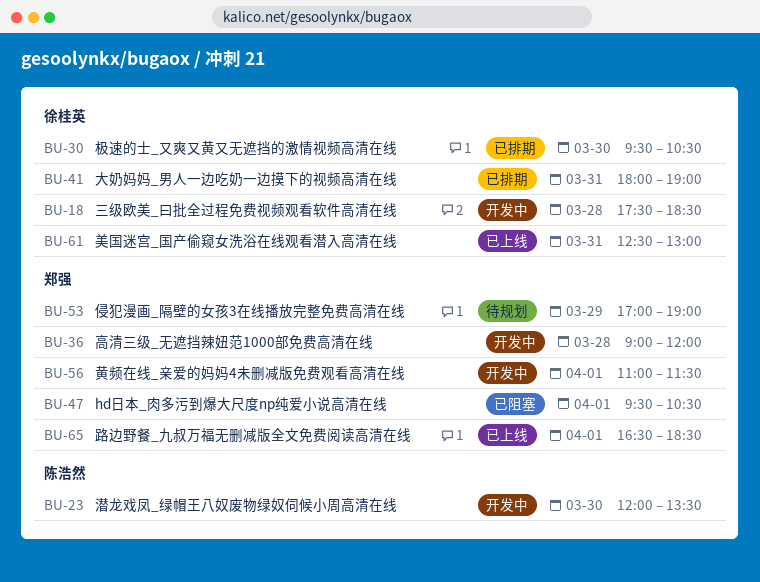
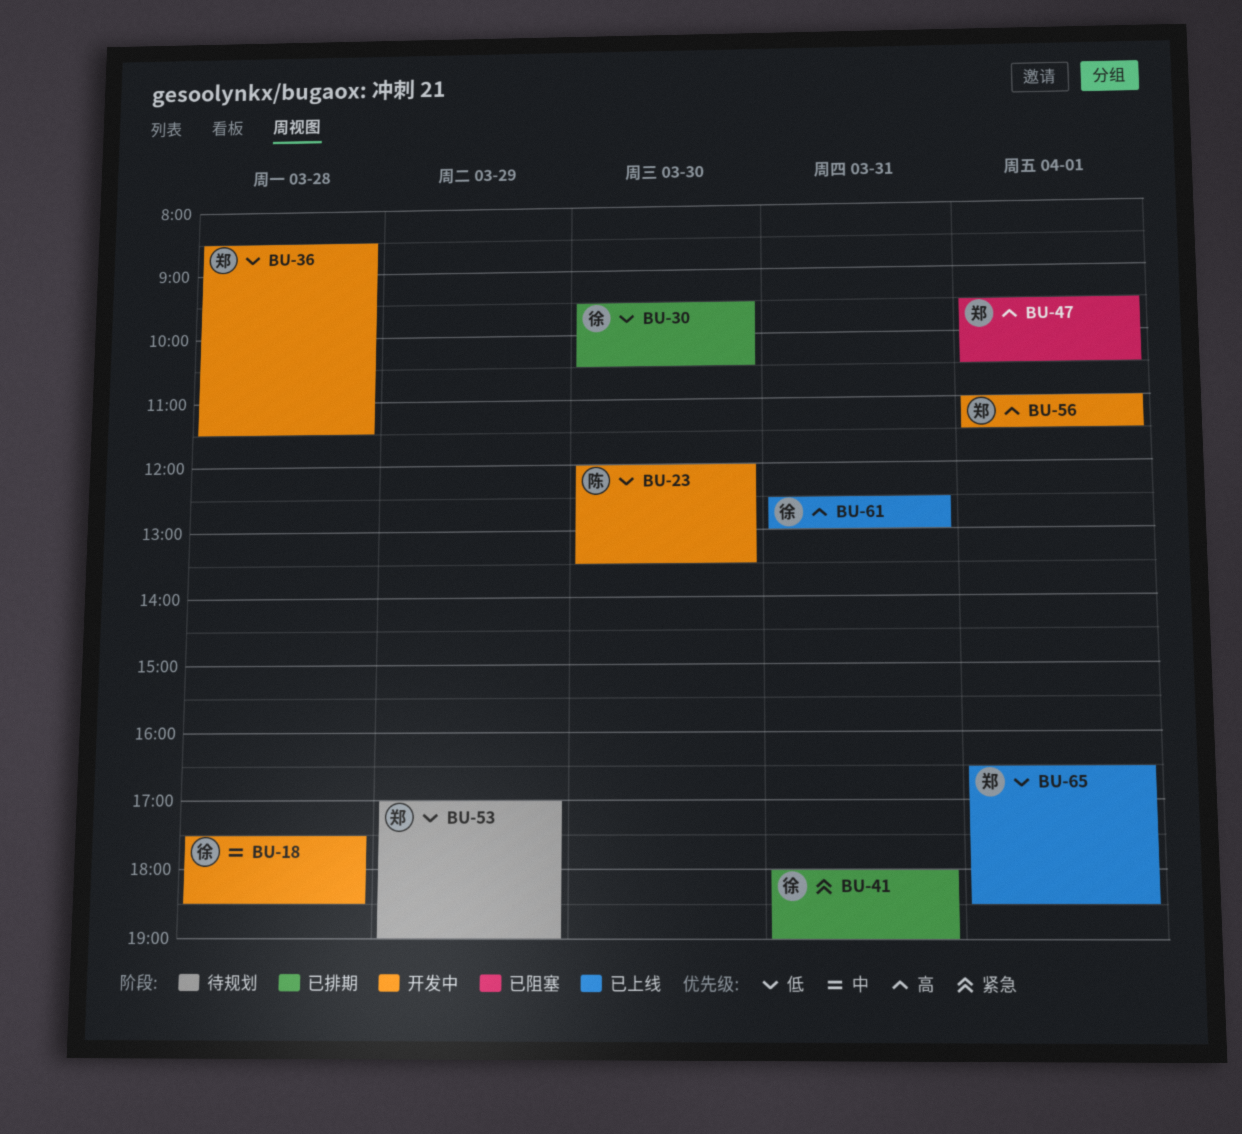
BU-36, begins: 09:00 -> 08:30
BU-36, ends: 12:00 -> 11:30

